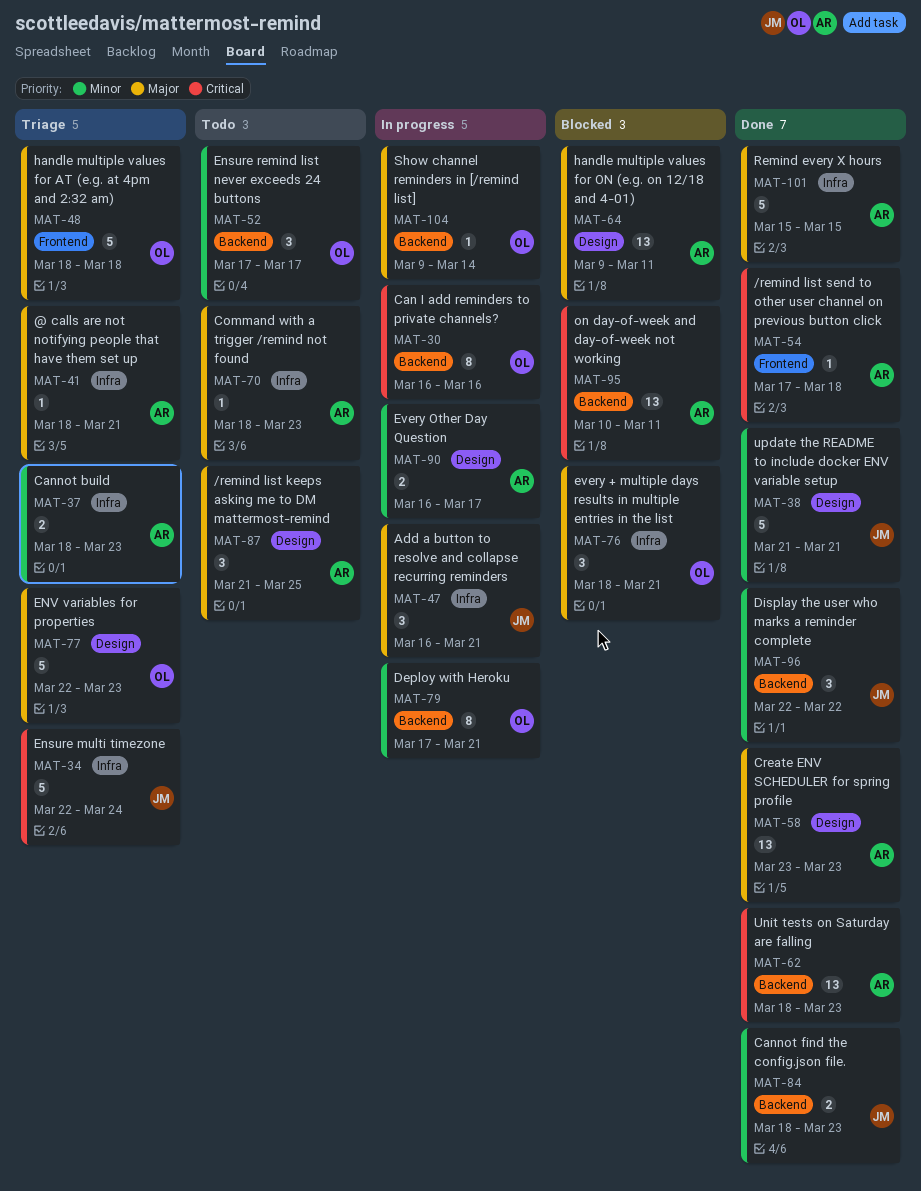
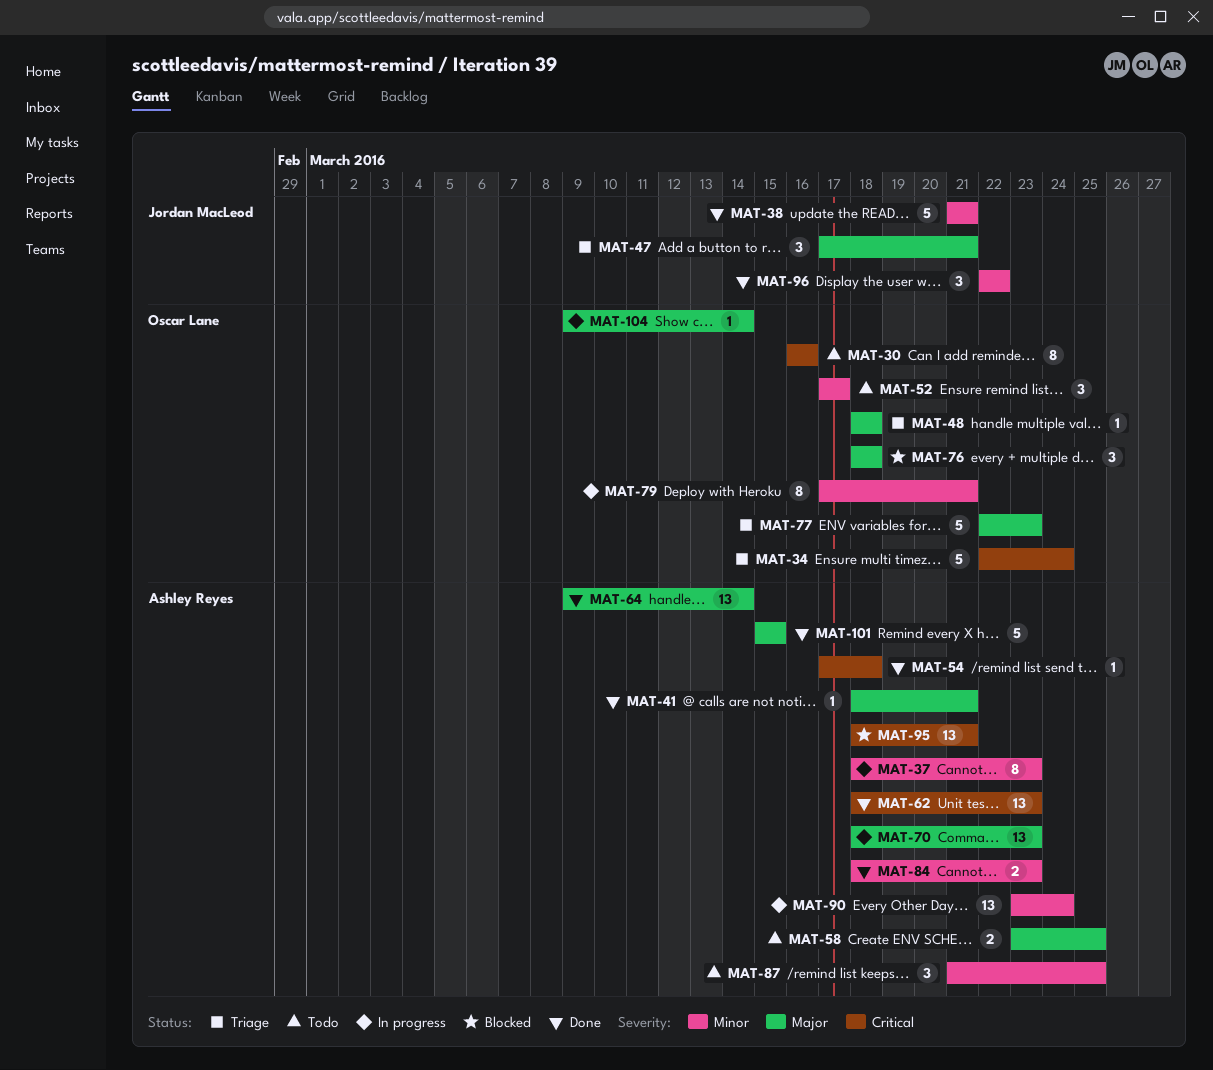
MAT-30, status: In progress -> Todo
MAT-34, owner: Jordan MacLeod -> Oscar Lane
MAT-37, status: Triage -> In progress
MAT-37, estimate: 2 -> 8
MAT-41, status: Triage -> Done
MAT-47, status: In progress -> Triage
MAT-47, start: Mar 16 -> Mar 17
MAT-48, estimate: 5 -> 1
MAT-58, status: Done -> Todo
MAT-58, estimate: 13 -> 2
MAT-58, due: Mar 23 -> Mar 25
MAT-64, status: Blocked -> Done
MAT-64, due: Mar 11 -> Mar 14
MAT-70, status: Todo -> In progress
MAT-70, estimate: 1 -> 13
MAT-76, due: Mar 21 -> Mar 18
MAT-84, owner: Jordan MacLeod -> Ashley Reyes
MAT-87, priority: Major -> Minor
MAT-90, estimate: 2 -> 13
MAT-90, start: Mar 16 -> Mar 23
MAT-90, due: Mar 17 -> Mar 24
MAT-95, start: Mar 10 -> Mar 18
MAT-95, due: Mar 11 -> Mar 21

